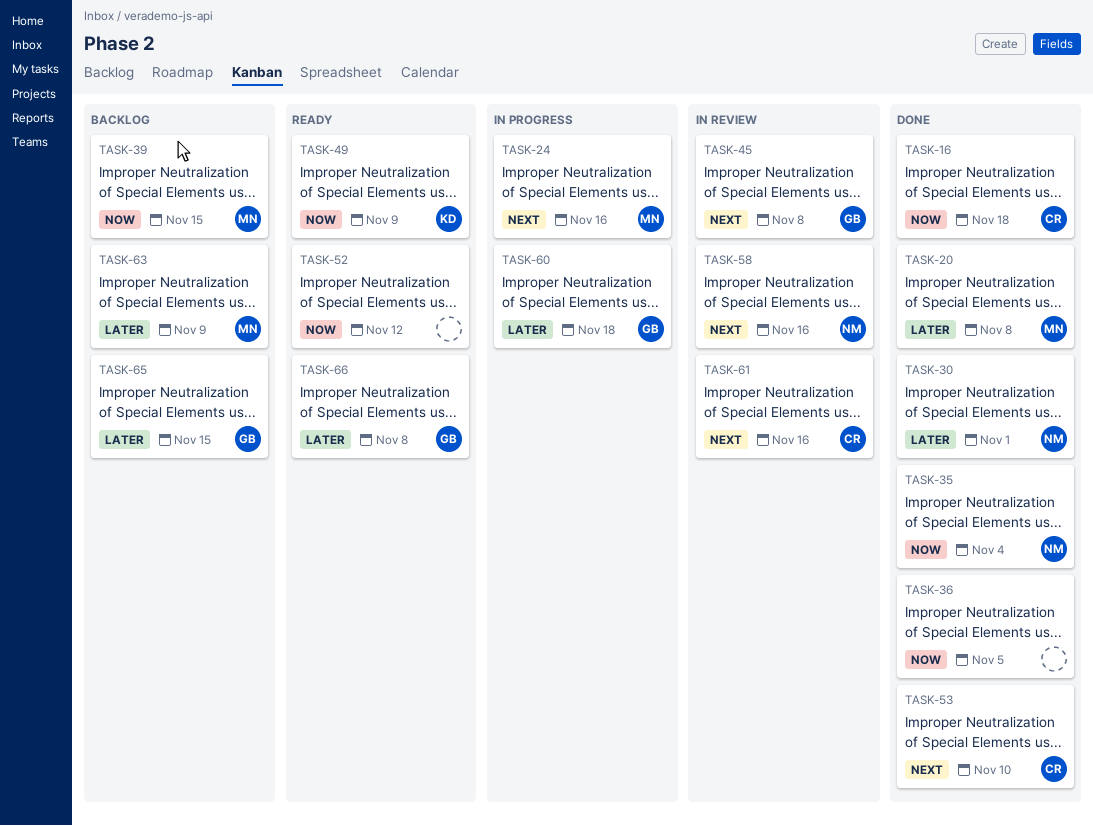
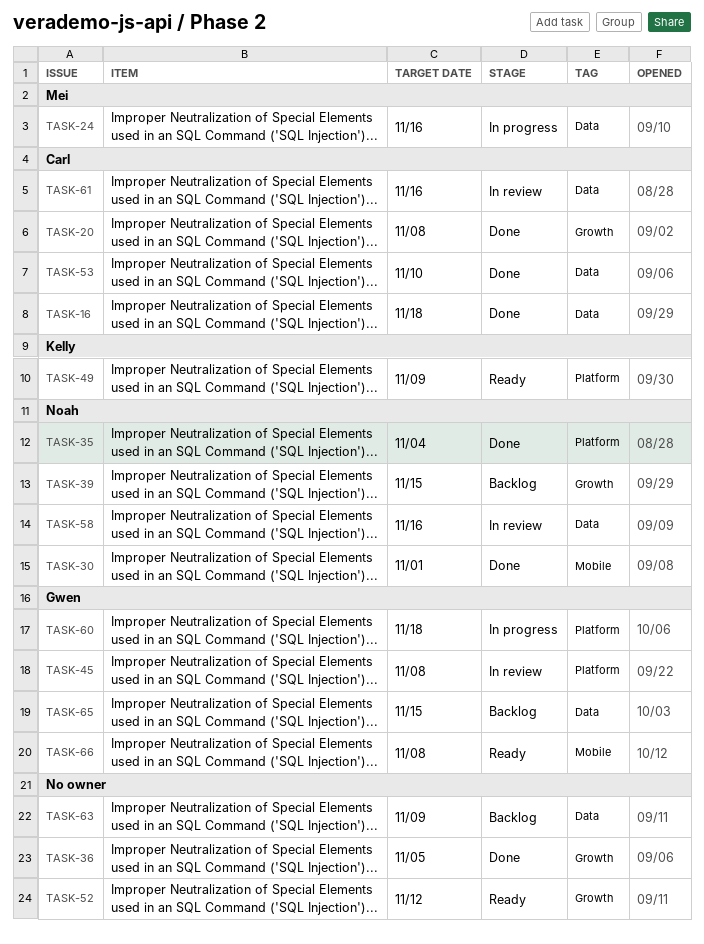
TASK-20, owner: Mei -> Carl
TASK-39, owner: Mei -> Noah
TASK-63, owner: Mei -> none

